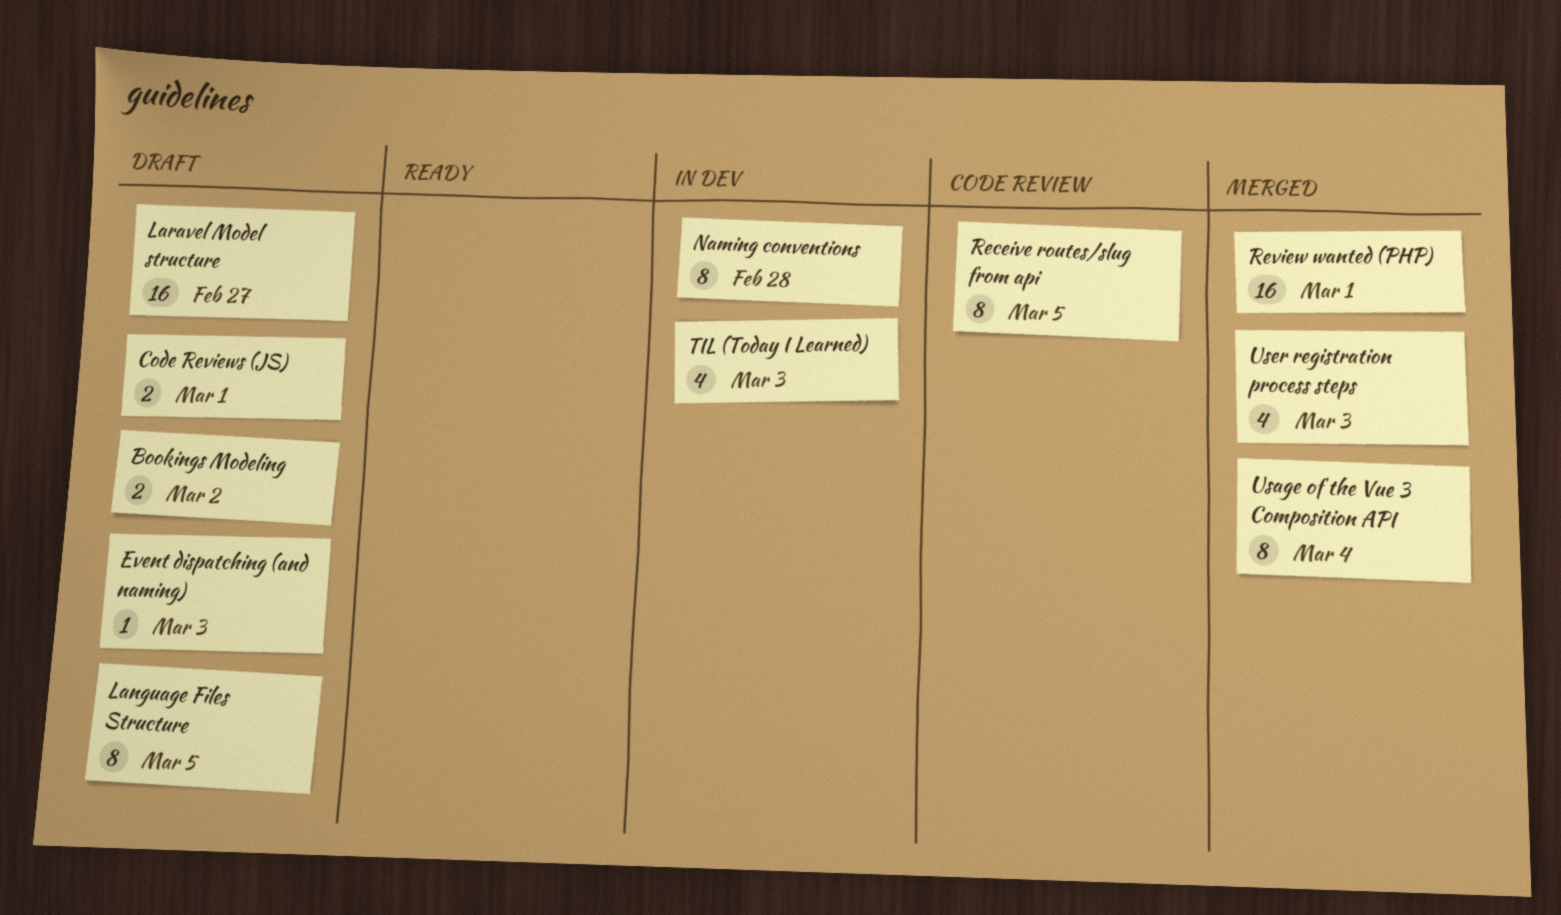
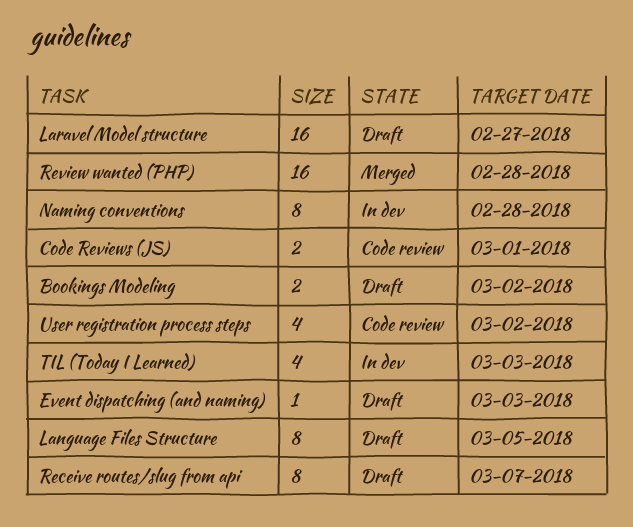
Code Reviews (JS), status: Draft -> Code review
Receive routes/slug from api, status: Code review -> Draft
Receive routes/slug from api, due: Mar 5 -> Mar 7
Review wanted (PHP), due: Mar 1 -> Feb 28
Usage of the Vue 3 Composition API: present -> none
User registration process steps, status: Merged -> Code review
User registration process steps, due: Mar 3 -> Mar 2

